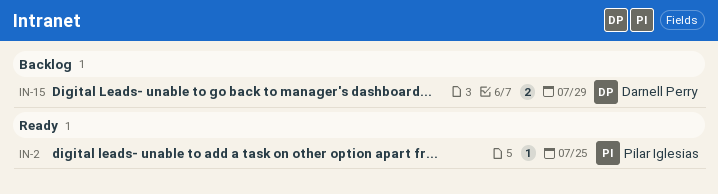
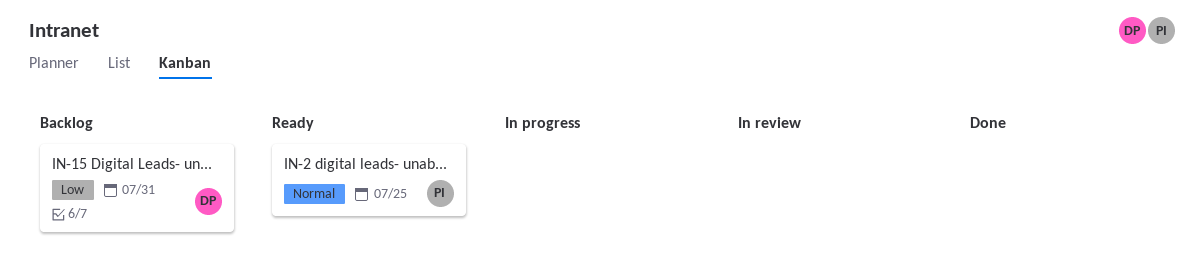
IN-15, due: Jul 29 -> Jul 31

